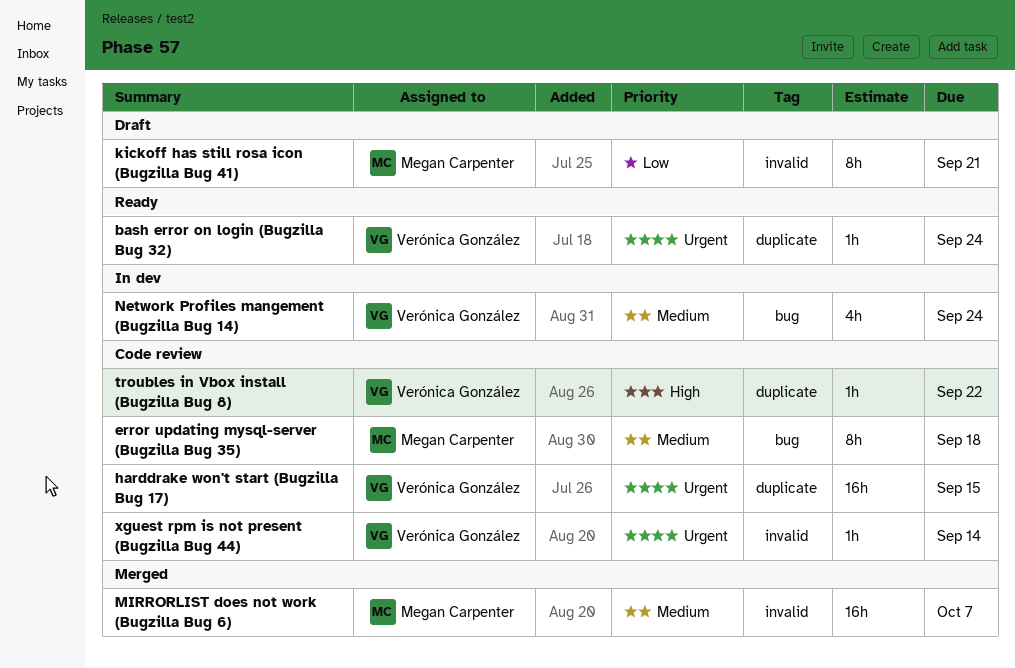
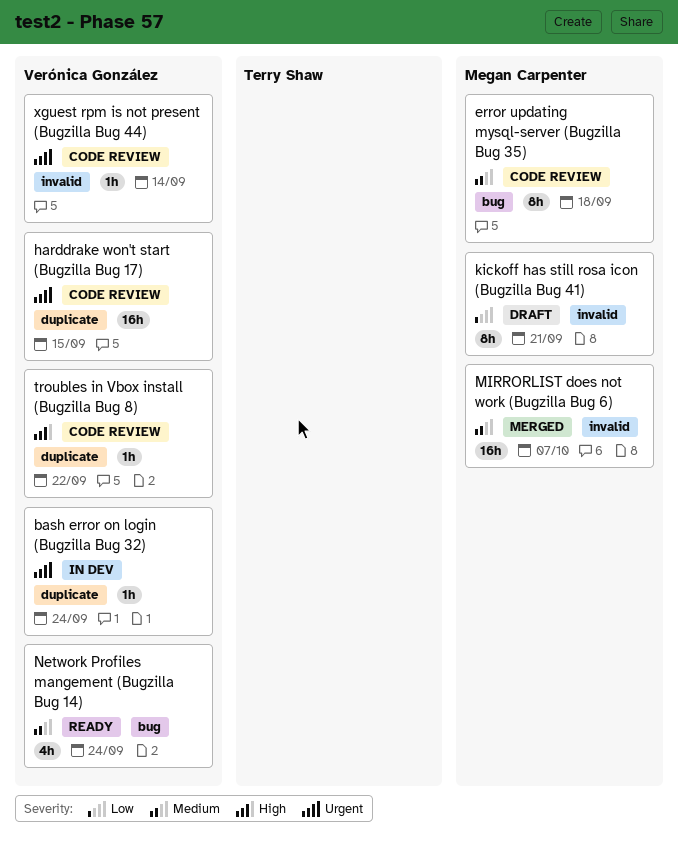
bash error on login (Bugzilla Bug 32), status: Ready -> In dev
Network Profiles mangement (Bugzilla Bug 14), status: In dev -> Ready

